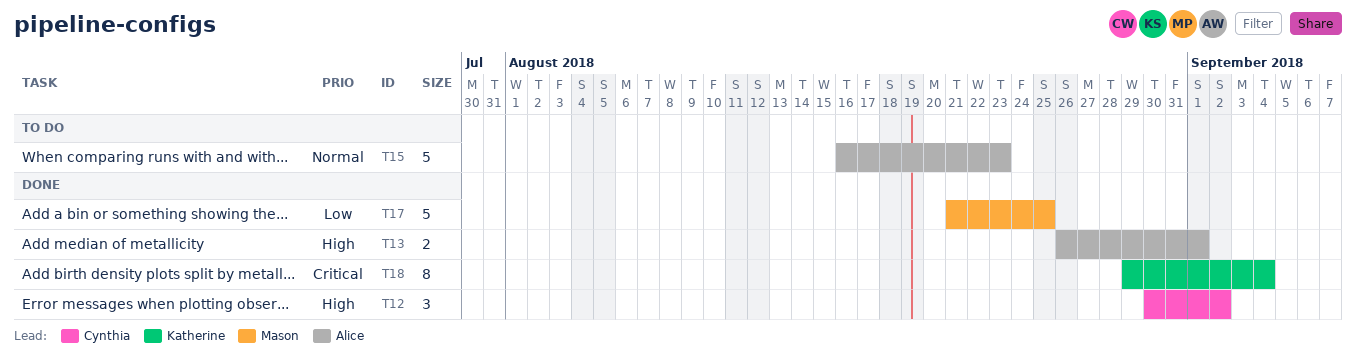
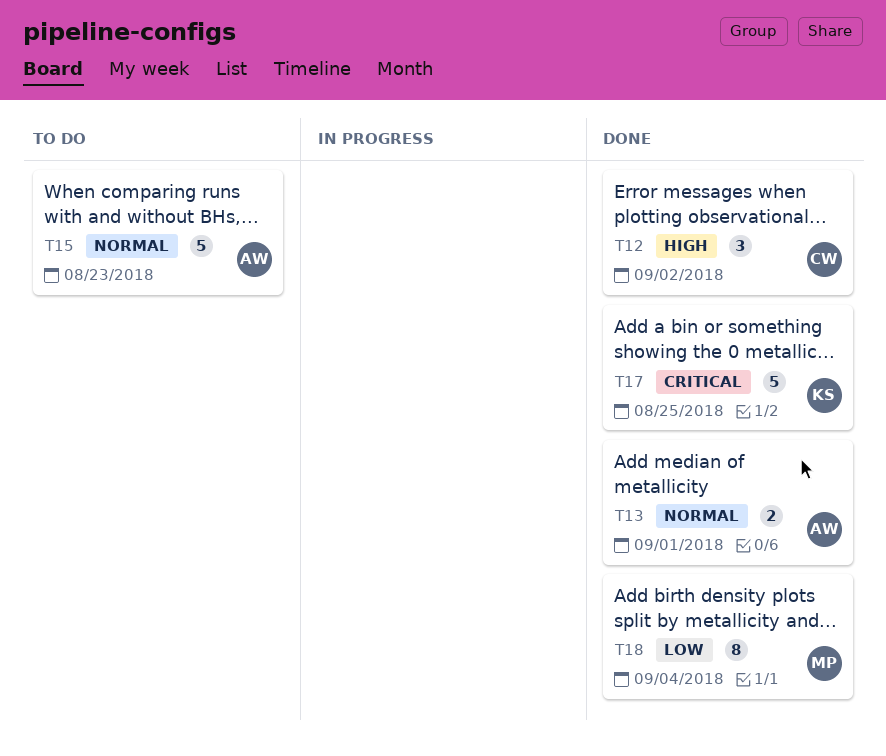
T13, priority: High -> Normal
T17, owner: Mason -> Katherine
T17, priority: Low -> Critical
T18, owner: Katherine -> Mason
T18, priority: Critical -> Low

